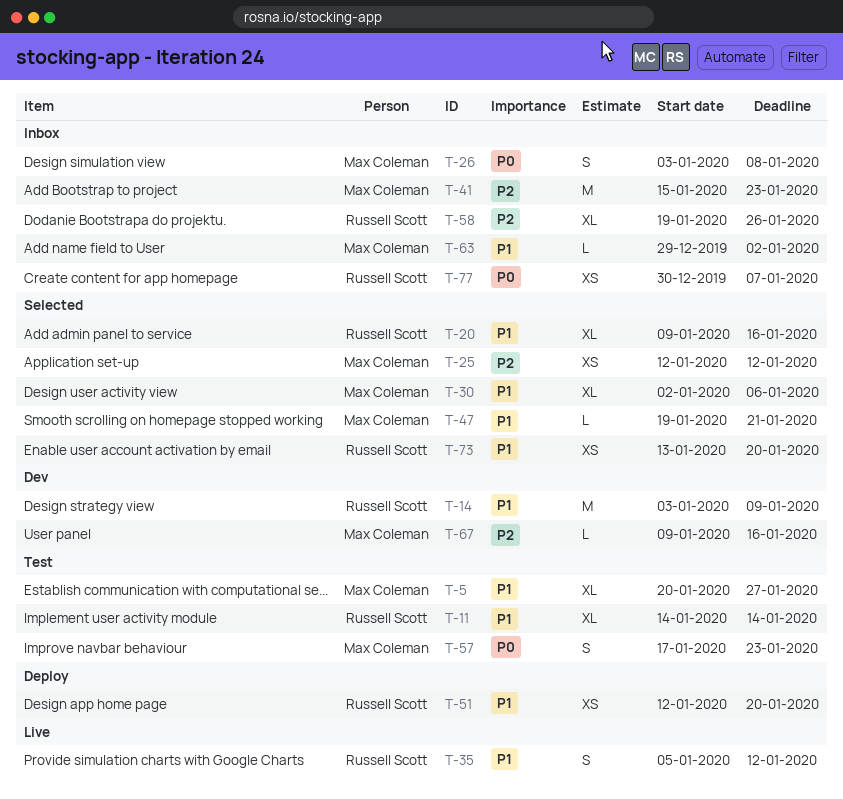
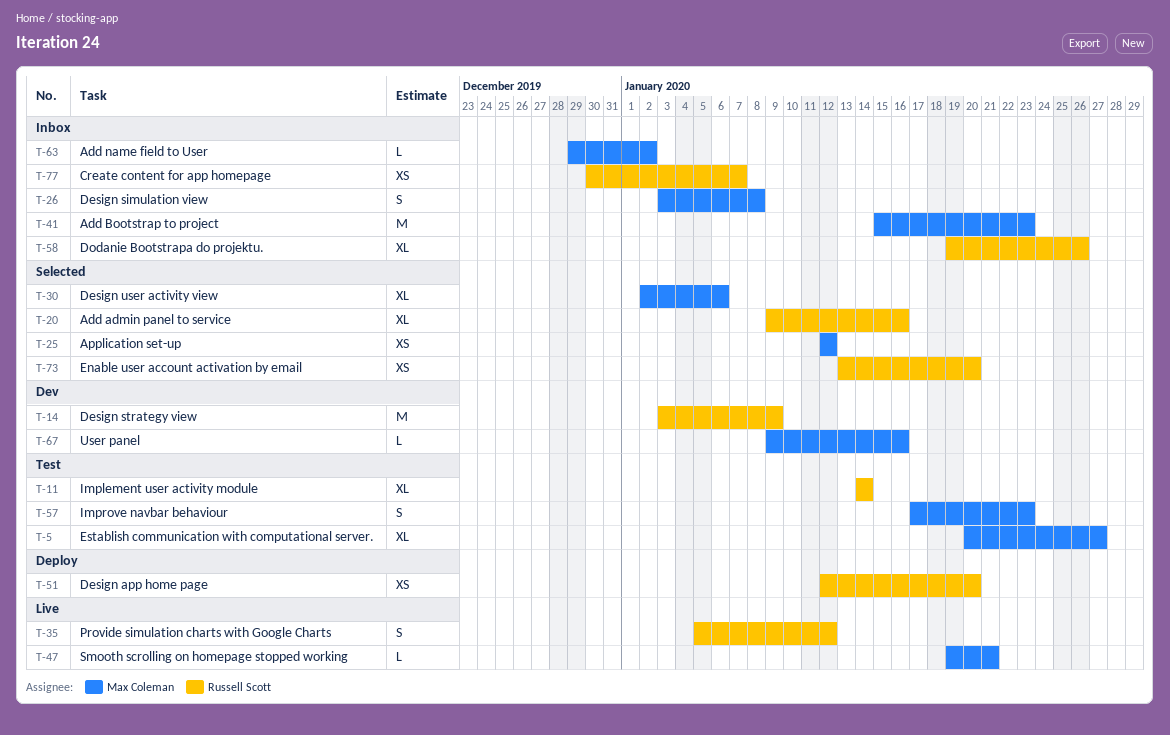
T-47, status: Selected -> Live

